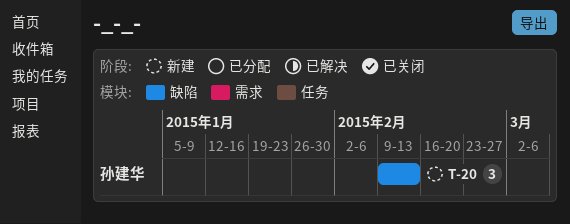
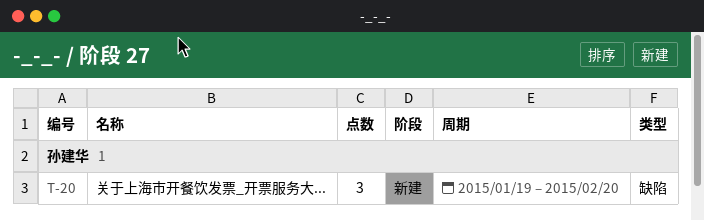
T-20, start: Feb 9 -> Jan 19
T-20, due: Feb 13 -> Feb 20

